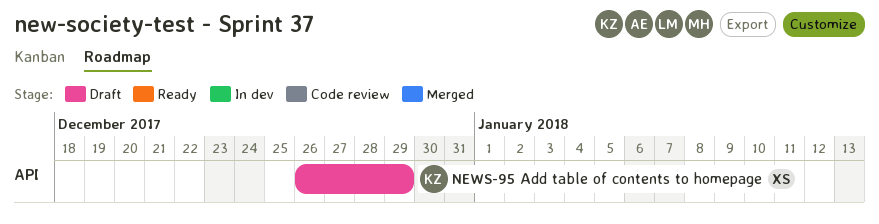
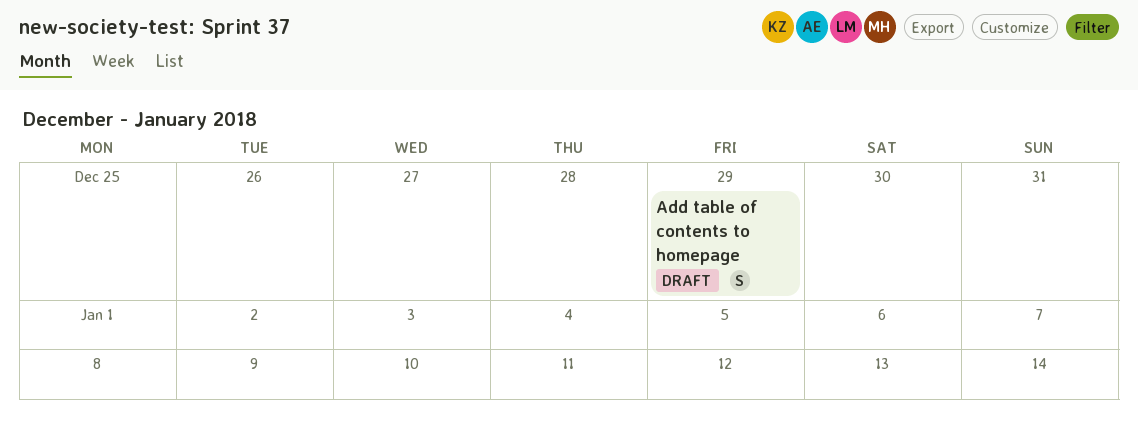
Add table of contents to homepage, estimate: XS -> S

